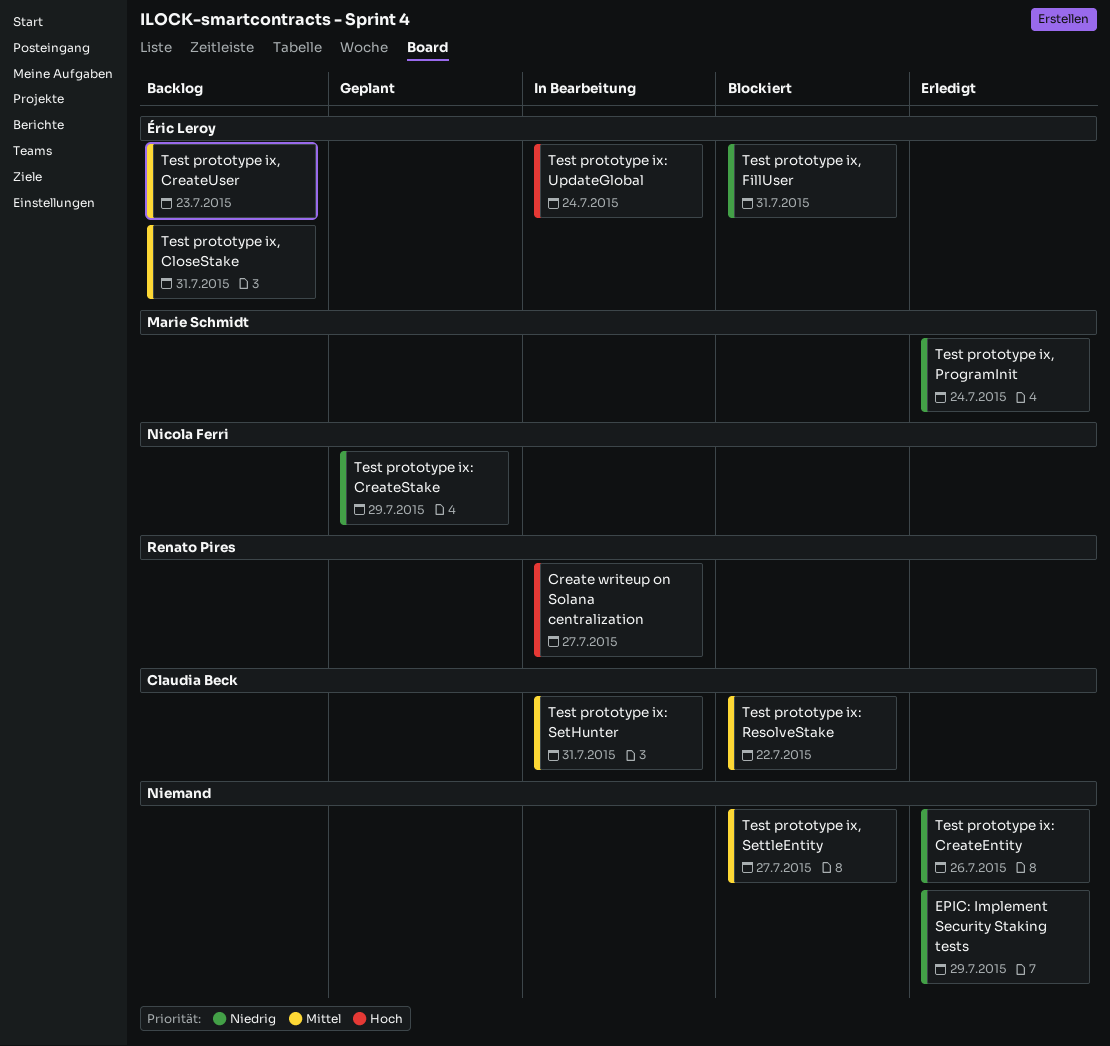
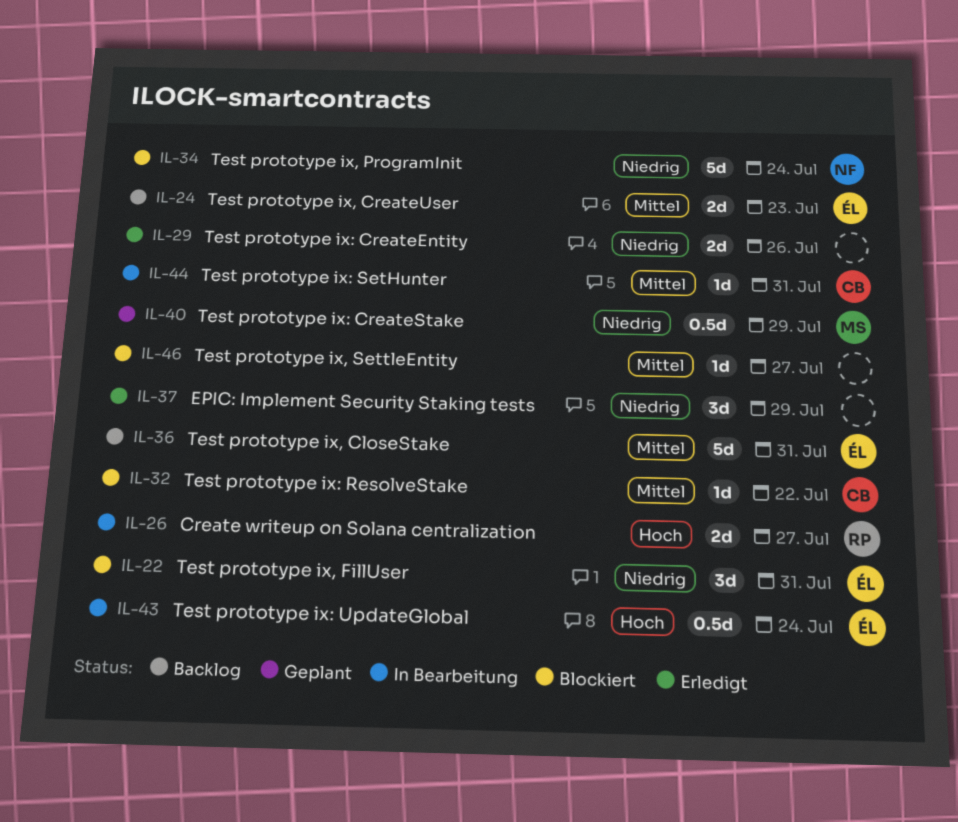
Test prototype ix, ProgramInit, status: Erledigt -> Blockiert
Test prototype ix, ProgramInit, owner: Marie Schmidt -> Nicola Ferri
Test prototype ix: CreateStake, owner: Nicola Ferri -> Marie Schmidt

